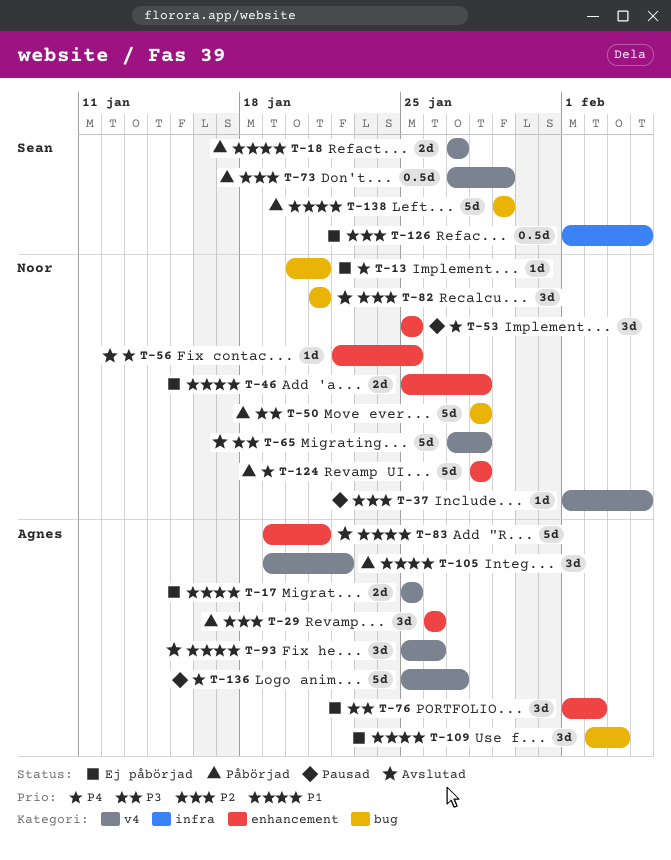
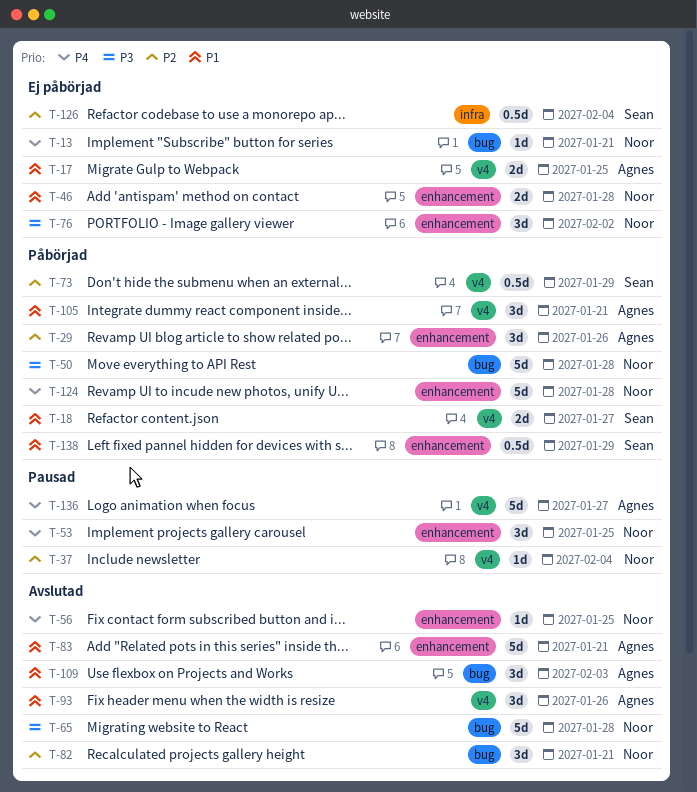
T-65, label: v4 -> bug
T-76, owner: Agnes -> Noor
T-105, due: Jan 22 -> Jan 21
T-109, status: Ej påbörjad -> Avslutad
T-138, label: bug -> enhancement
T-138, estimate: 5d -> 0.5d

